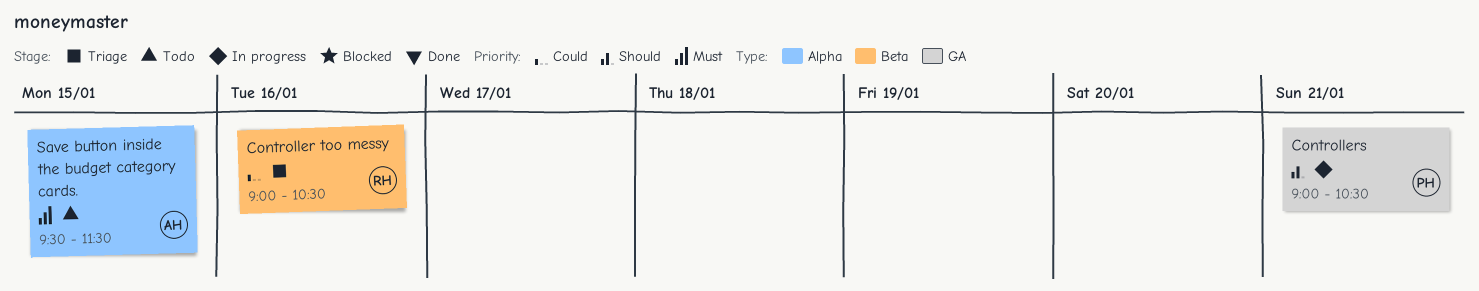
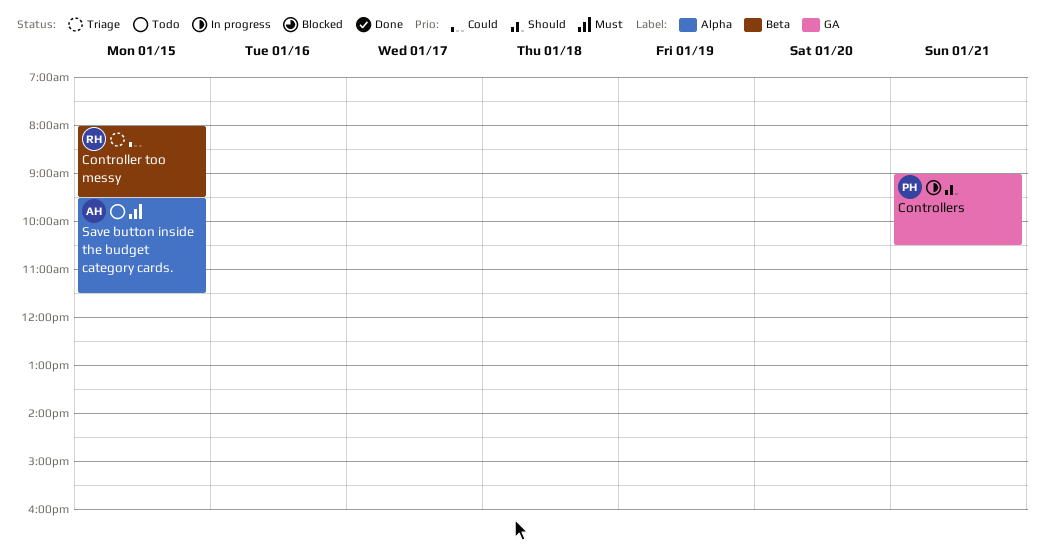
Controller too messy, day: Jan 16 -> Jan 15
Controller too messy, begins: 09:00 -> 08:00
Controller too messy, ends: 10:30 -> 09:30

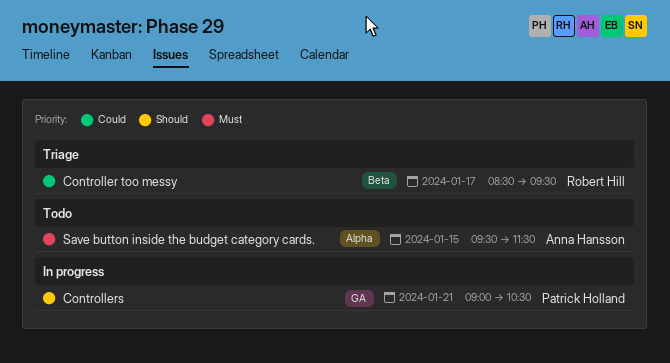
Controller too messy, day: Jan 15 -> Jan 17
Controller too messy, begins: 08:00 -> 08:30

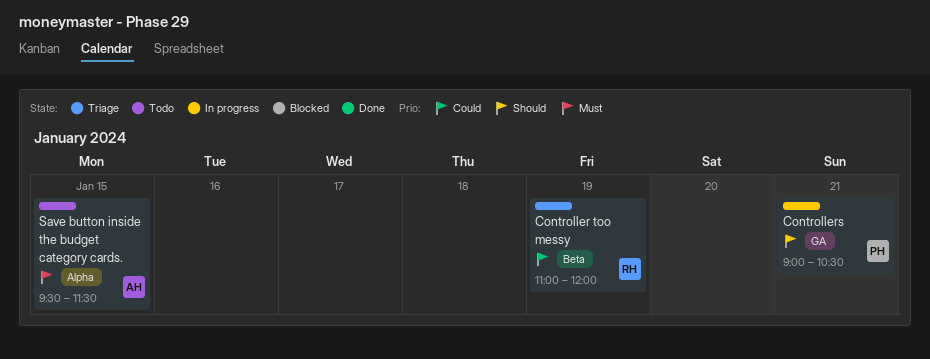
Controller too messy, day: Jan 17 -> Jan 19
Controller too messy, begins: 08:30 -> 11:00
Controller too messy, ends: 09:30 -> 12:00

